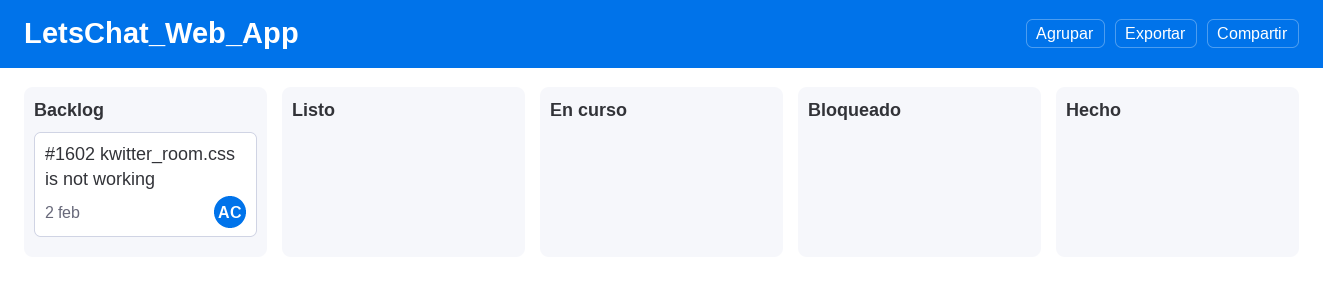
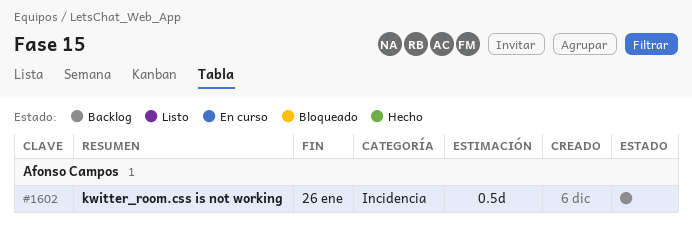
#1602, due: Feb 2 -> Jan 26

